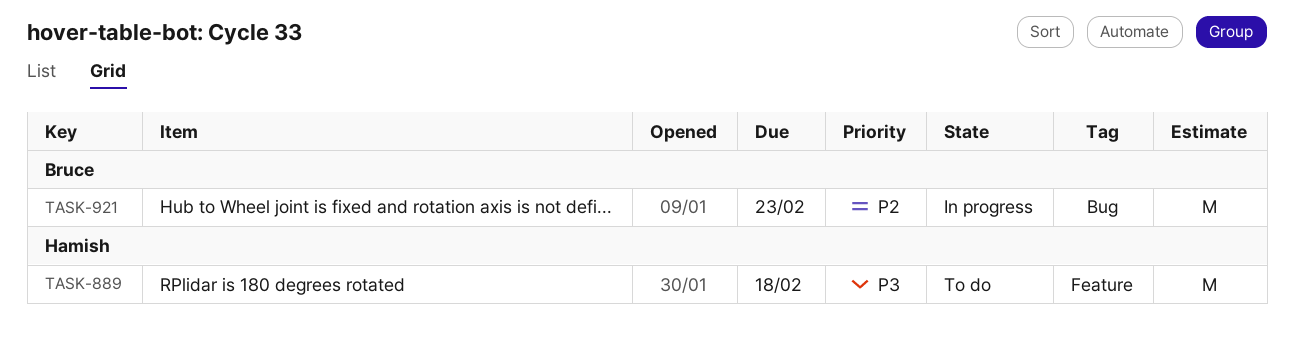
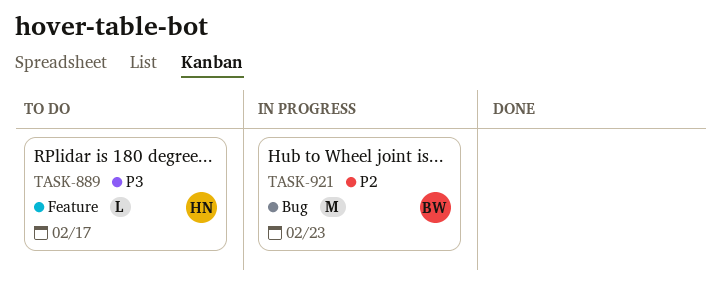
TASK-889, estimate: M -> L
TASK-889, due: Feb 18 -> Feb 17

